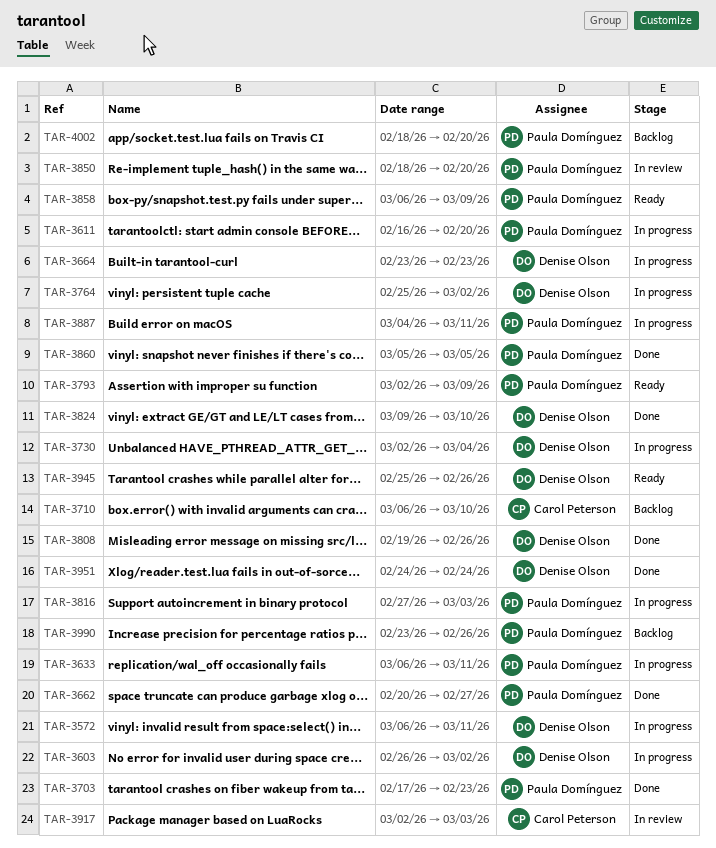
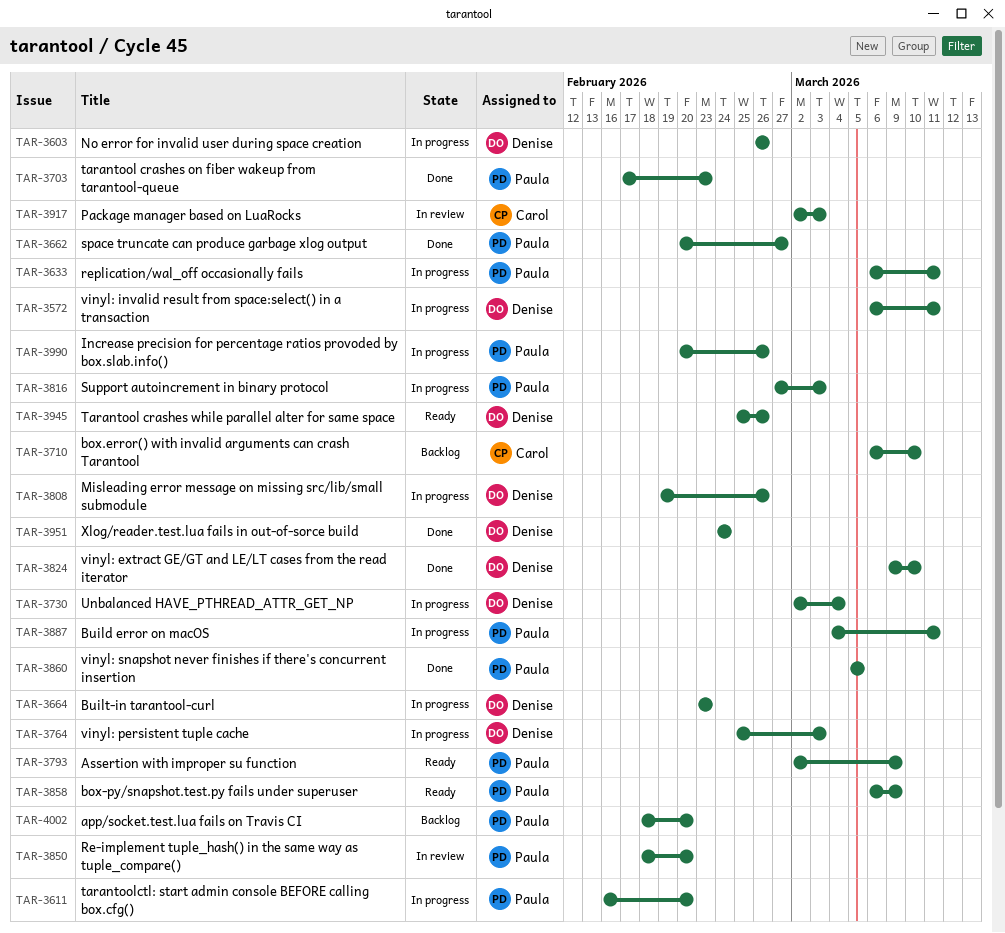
TAR-3603, due: Mar 2 -> Feb 26
TAR-3764, due: Mar 2 -> Mar 3
TAR-3808, status: Done -> In progress
TAR-3990, status: Backlog -> In progress
TAR-3990, start: Feb 23 -> Feb 20

